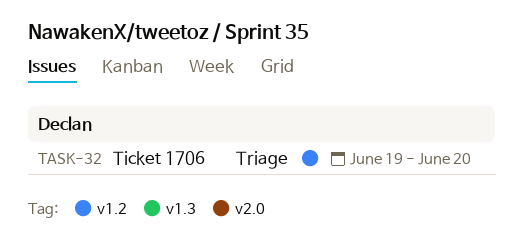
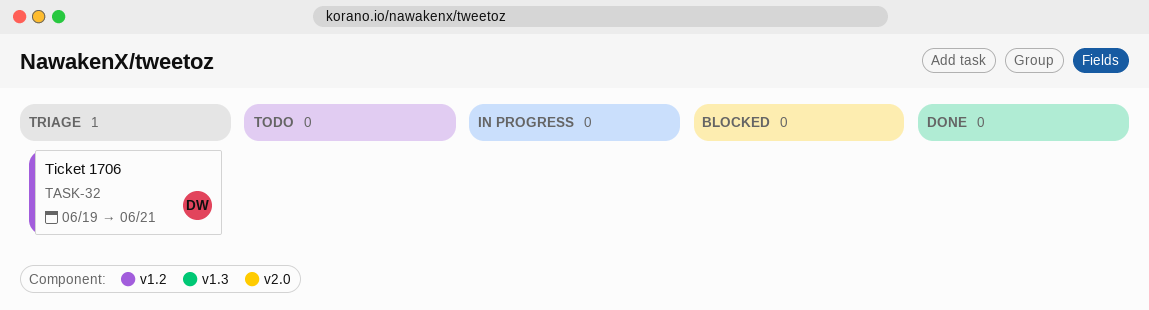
TASK-32, due: Jun 20 -> Jun 21

